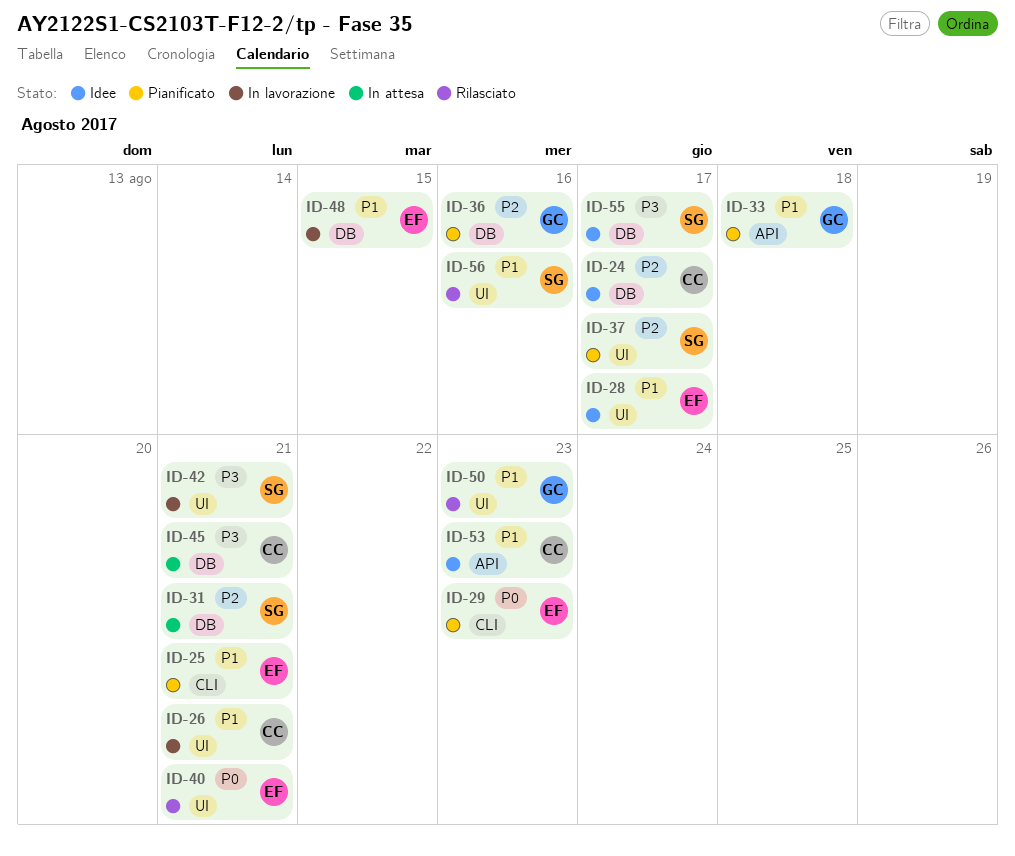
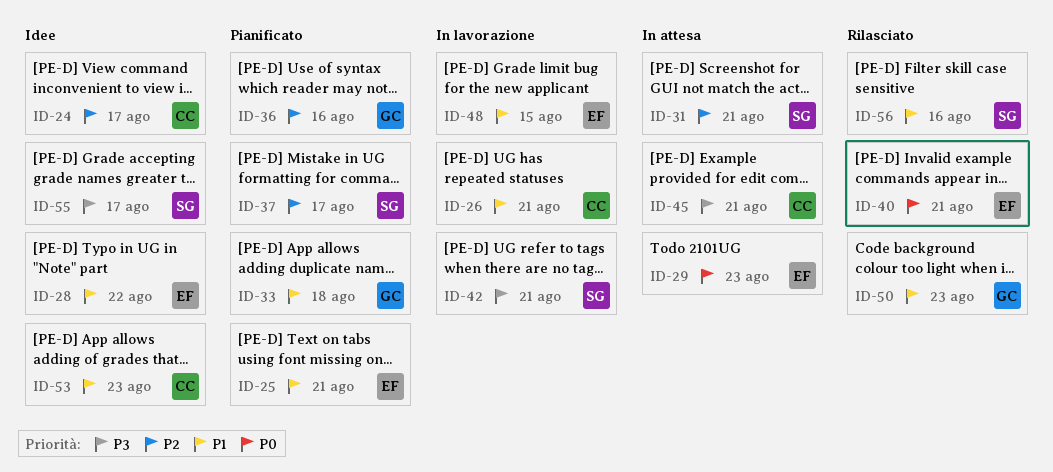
ID-28, due: Aug 17 -> Aug 22
ID-29, status: Pianificato -> In attesa

